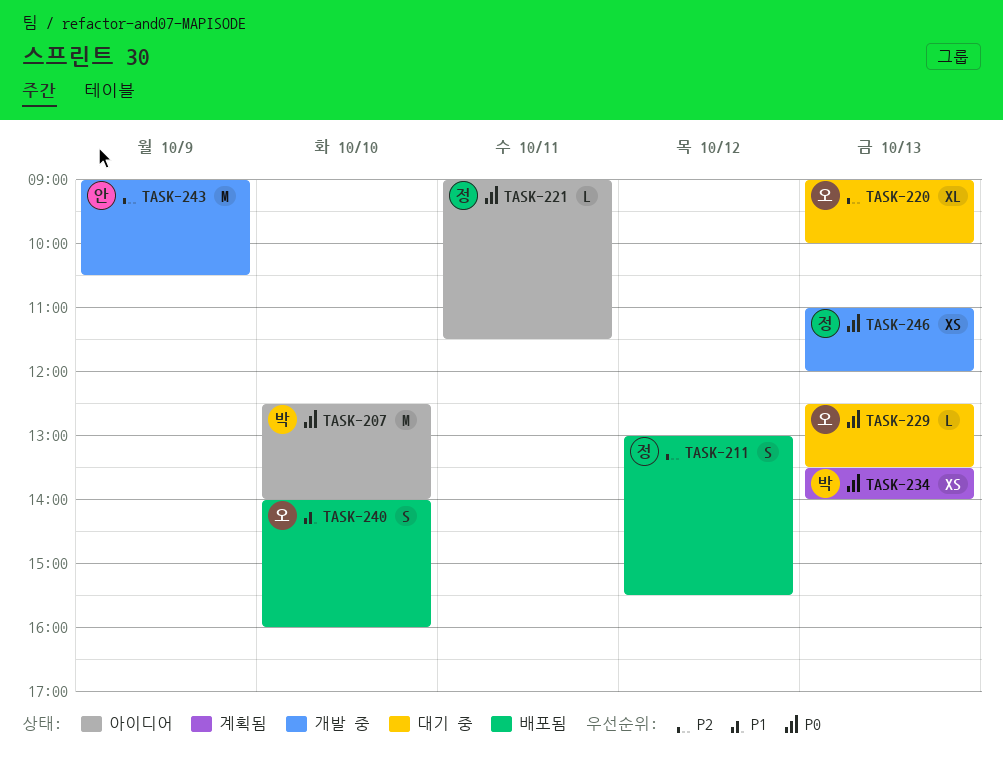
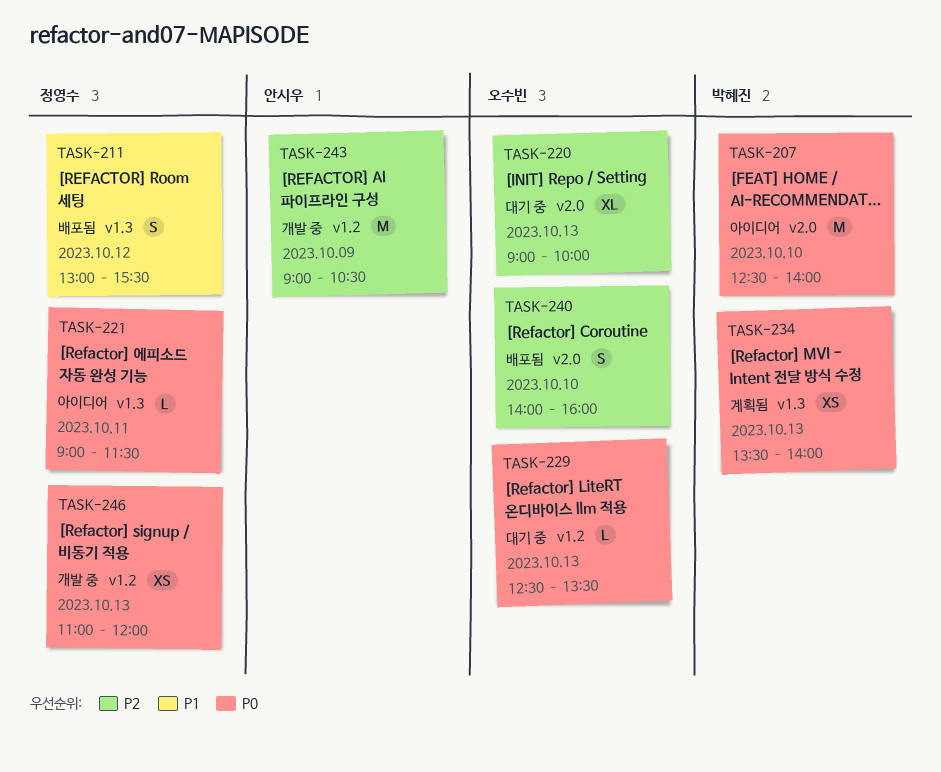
TASK-211, priority: P2 -> P1
TASK-240, priority: P1 -> P2

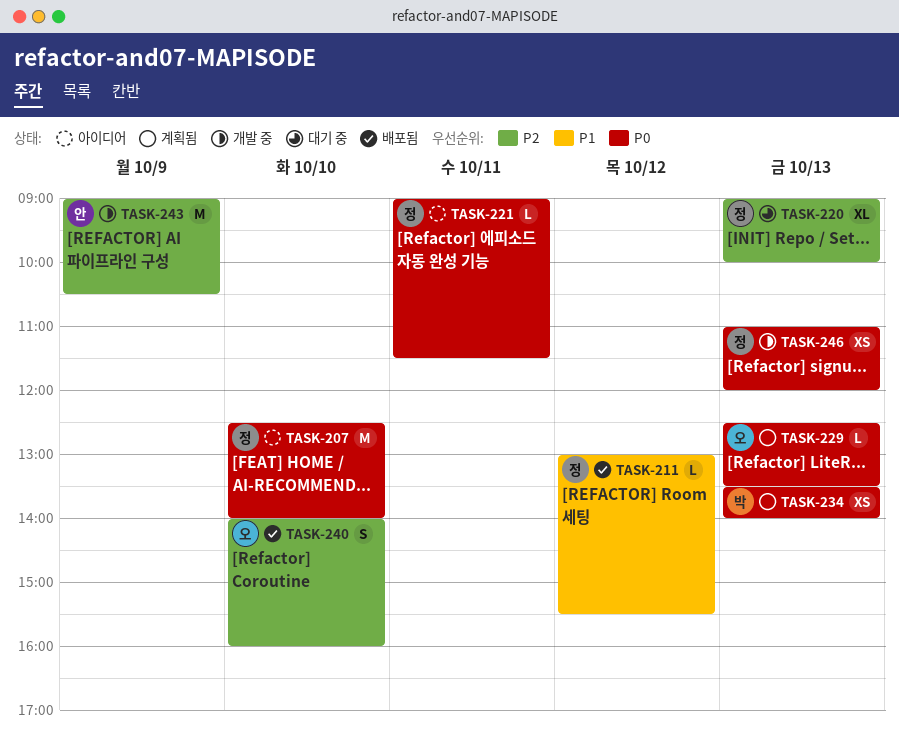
TASK-207, owner: 박혜진 -> 정영수
TASK-211, estimate: S -> L
TASK-220, owner: 오수빈 -> 정영수
TASK-229, status: 대기 중 -> 계획됨

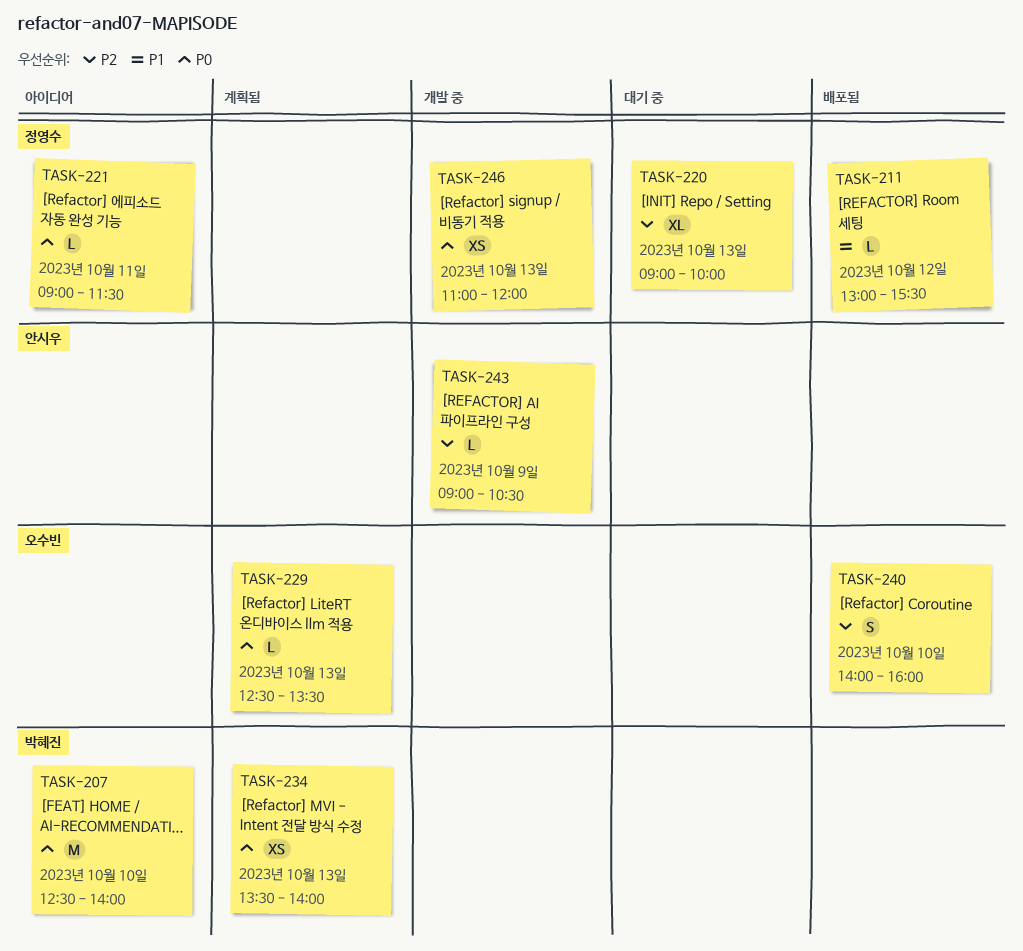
TASK-207, owner: 정영수 -> 박혜진
TASK-243, estimate: M -> L

